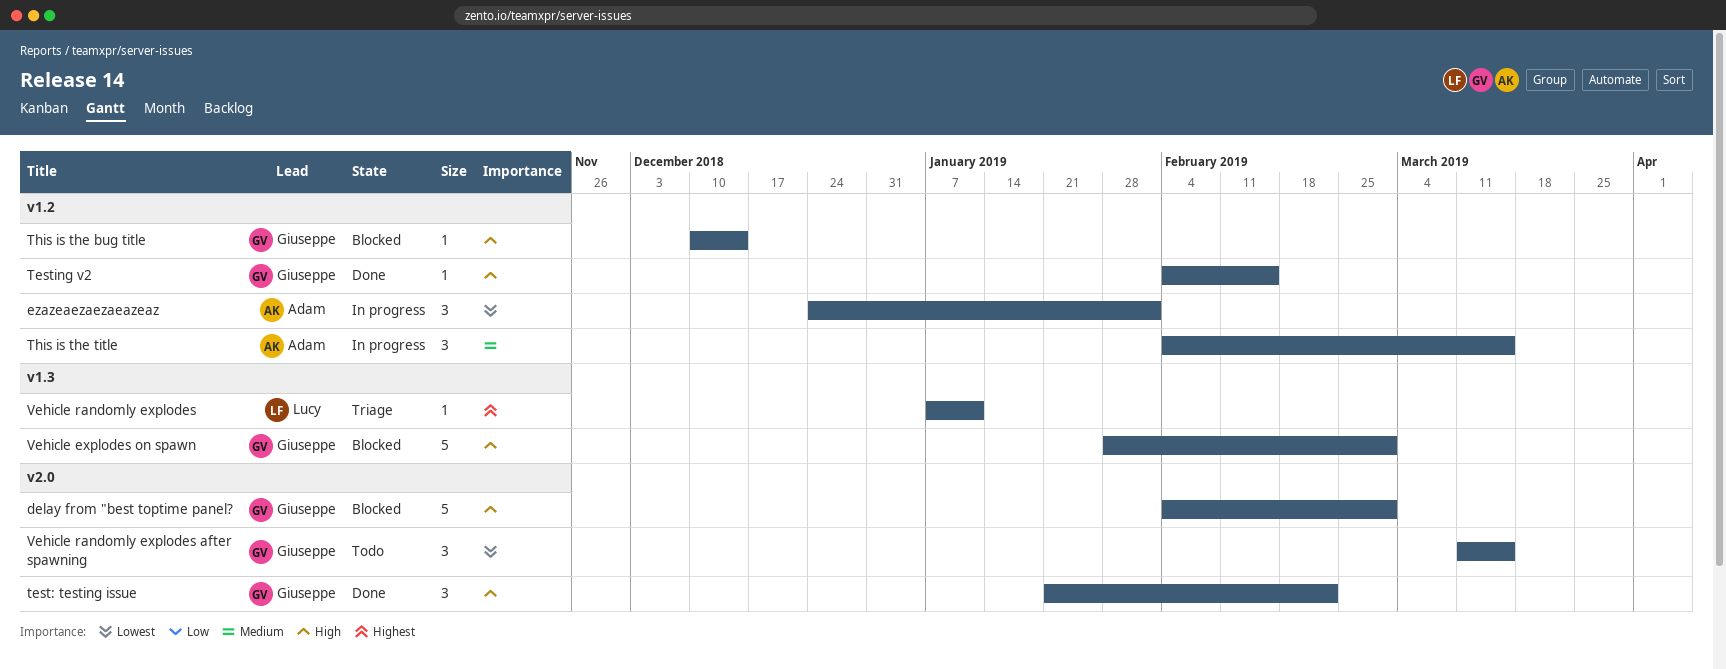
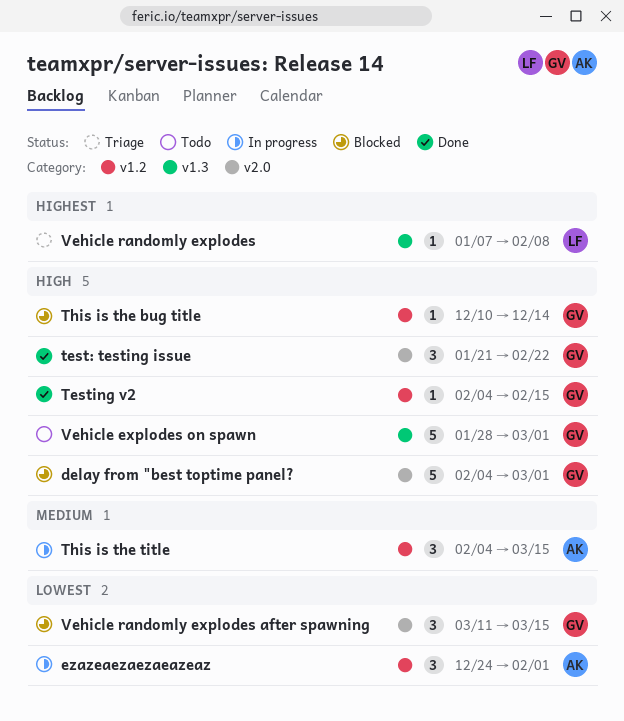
Vehicle explodes on spawn, status: Blocked -> Todo
Vehicle randomly explodes, due: Jan 11 -> Feb 8
Vehicle randomly explodes after spawning, status: Todo -> Blocked

